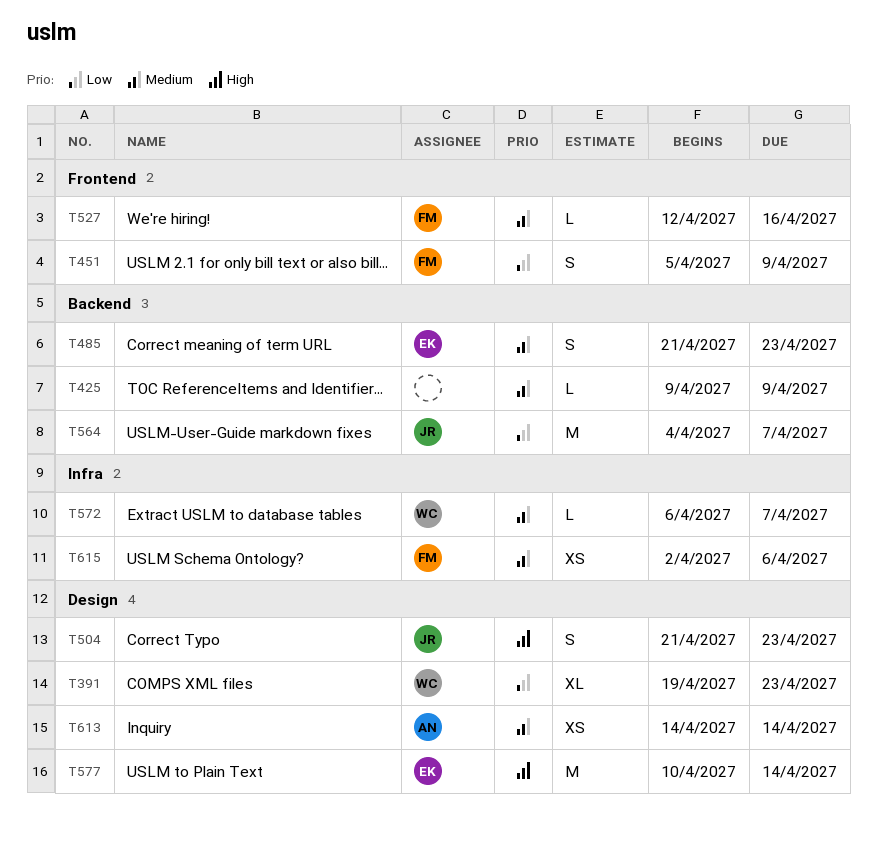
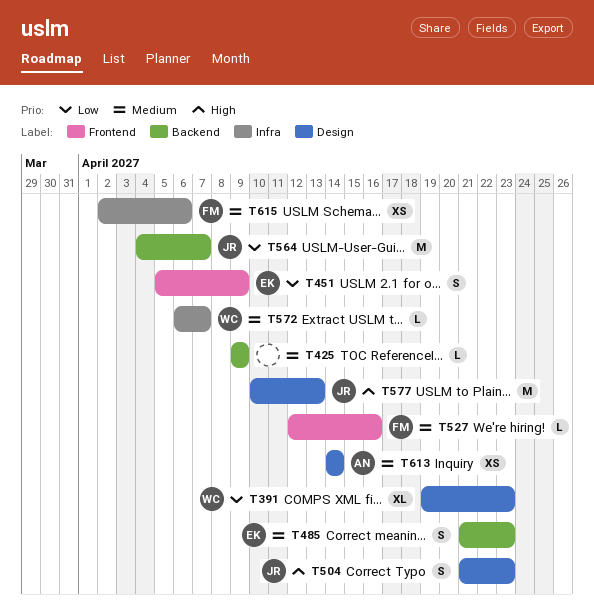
T451, owner: FM -> EK
T577, owner: EK -> JR
T577, due: Apr 14 -> Apr 13

